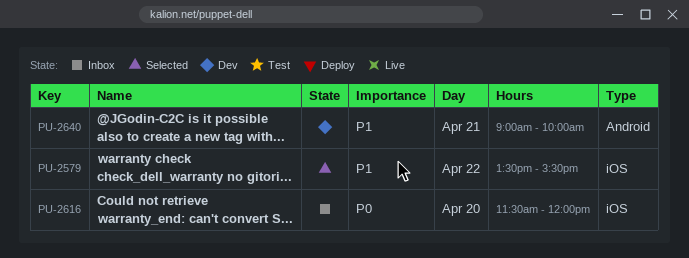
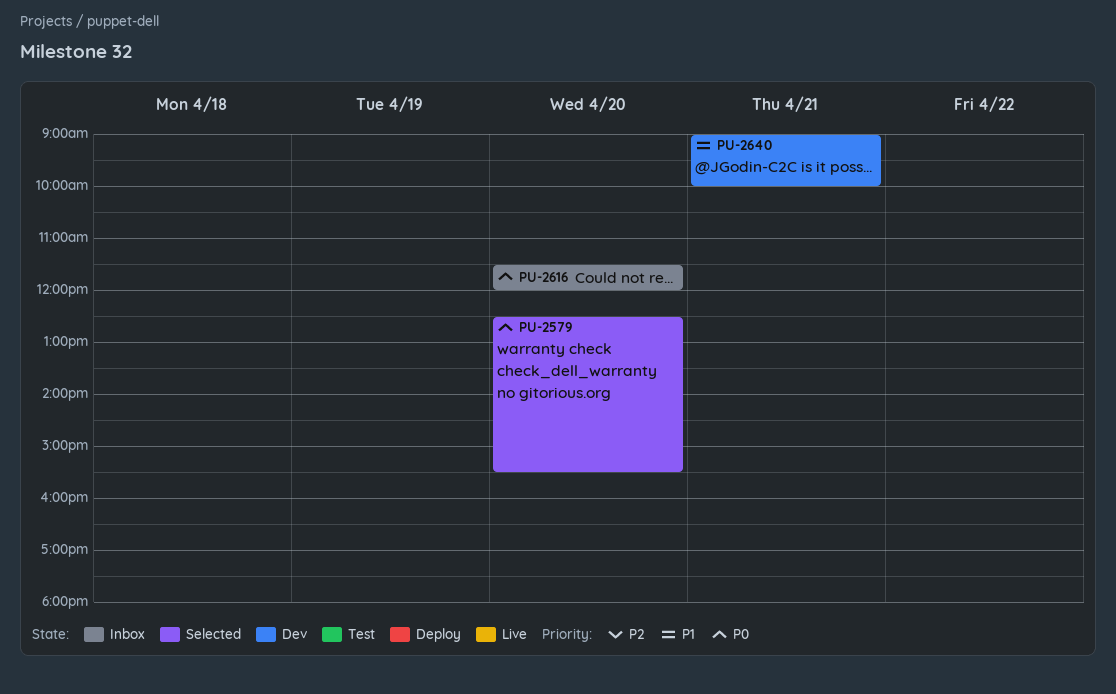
PU-2579, priority: P1 -> P0
PU-2579, day: Apr 22 -> Apr 20
PU-2579, begins: 13:30 -> 12:30

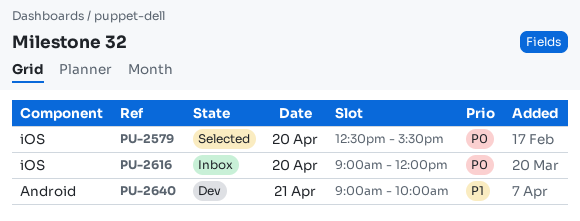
PU-2616, begins: 11:30 -> 09:00

